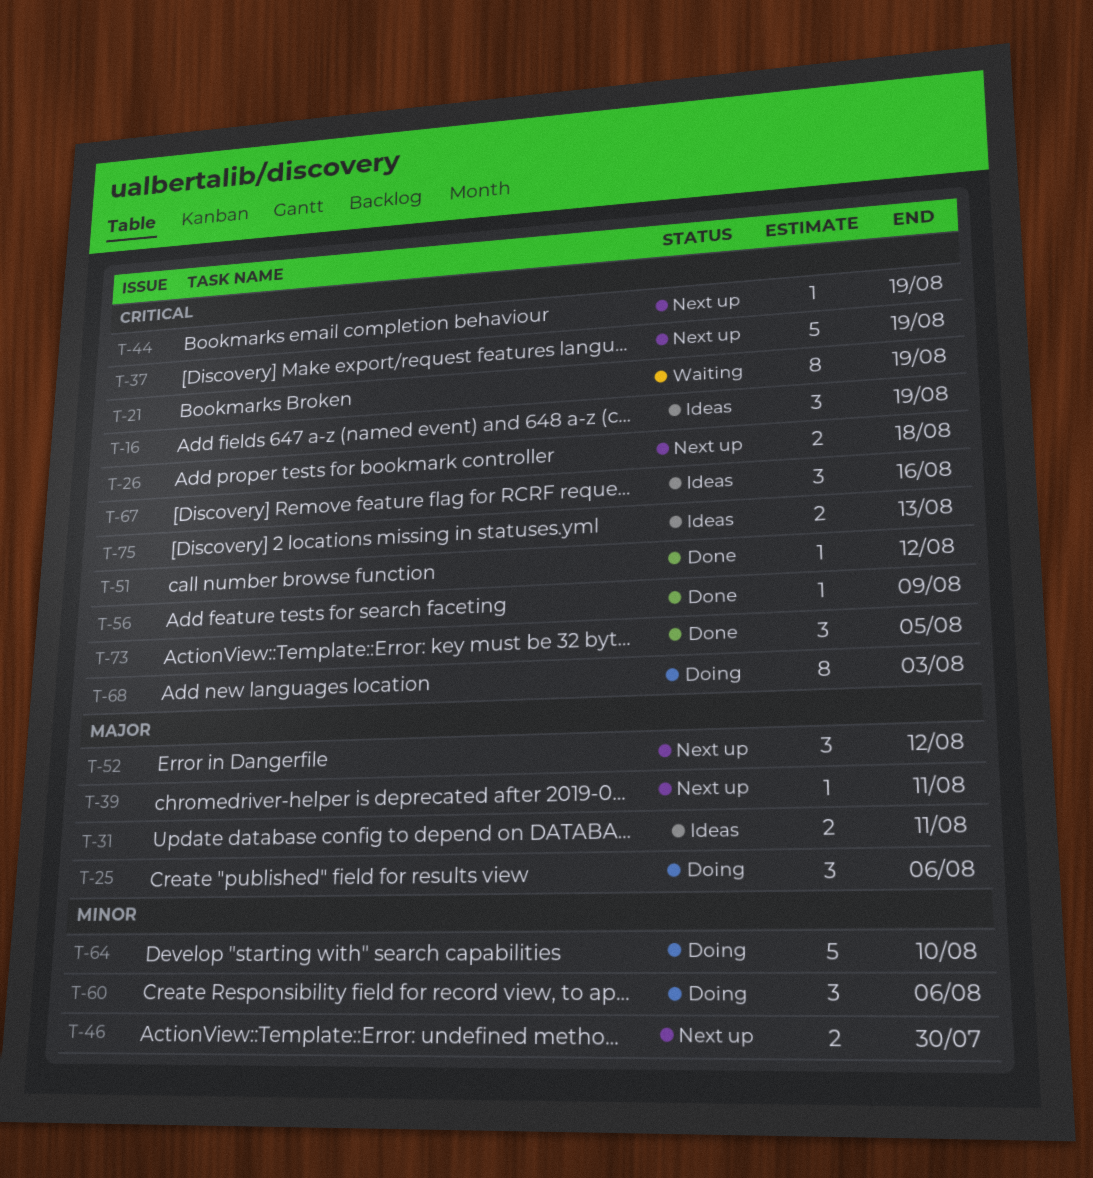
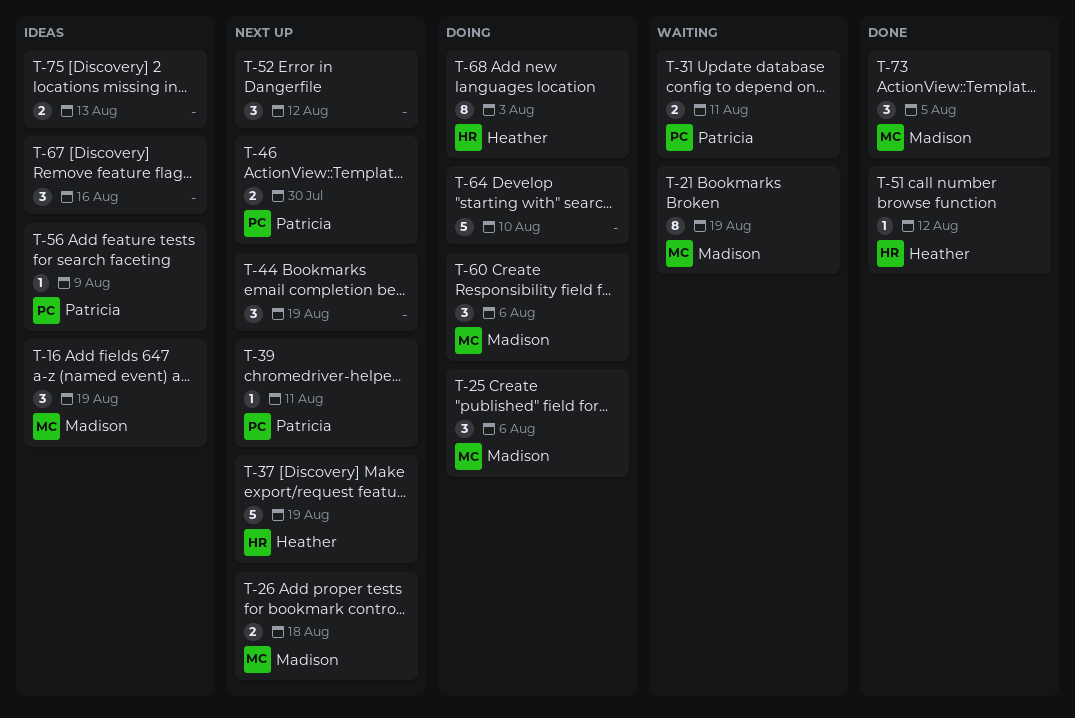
T-31, status: Ideas -> Waiting
T-44, estimate: 1 -> 3
T-56, status: Done -> Ideas

